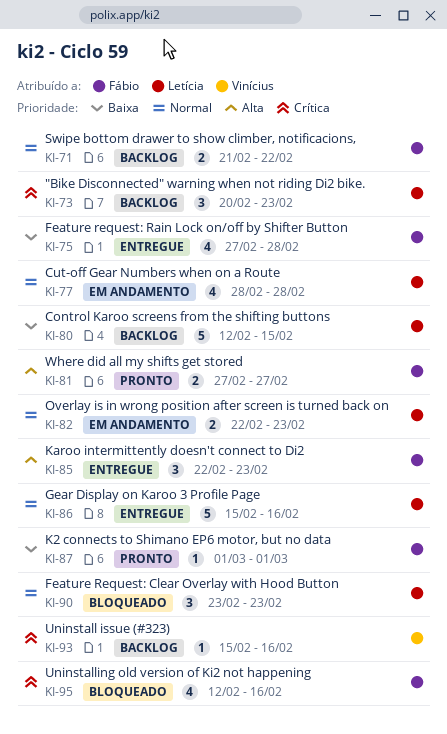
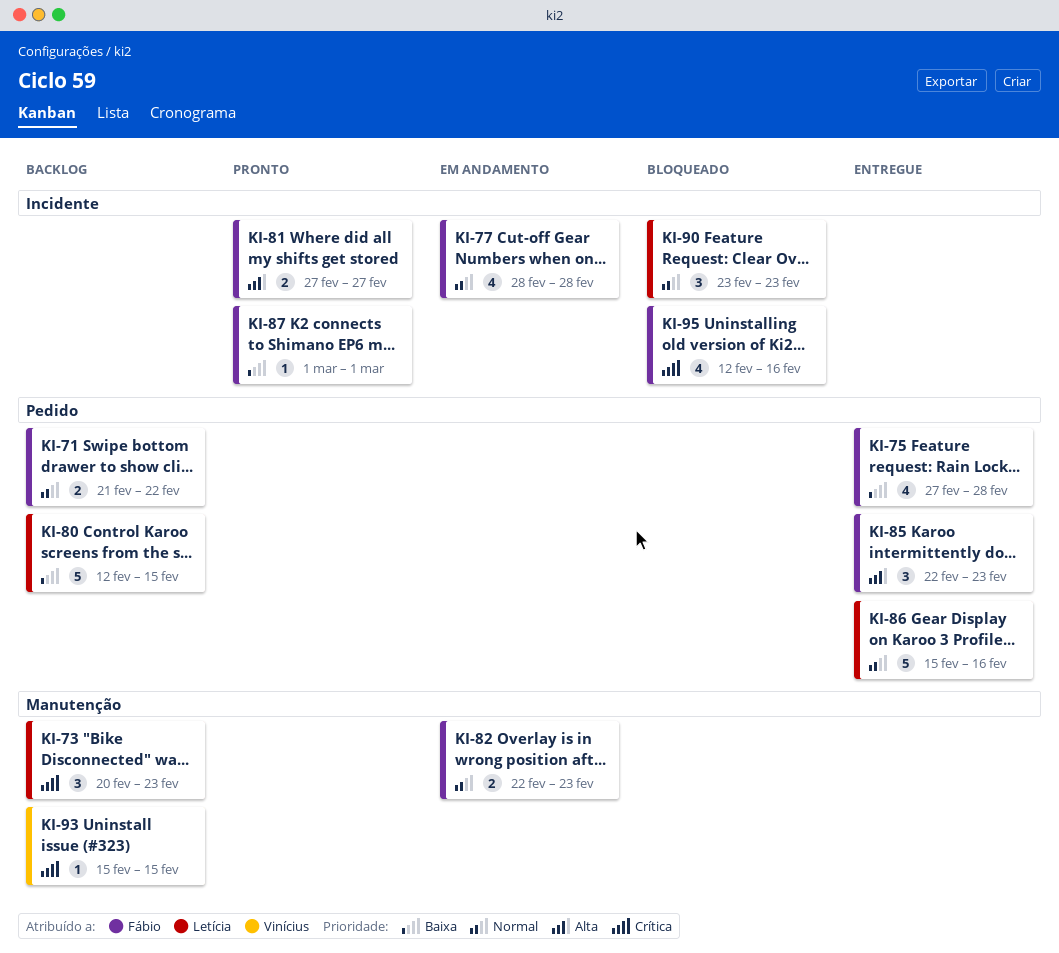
KI-77, owner: Letícia -> Fábio
KI-82, owner: Letícia -> Fábio
KI-93, due: Feb 16 -> Feb 15

